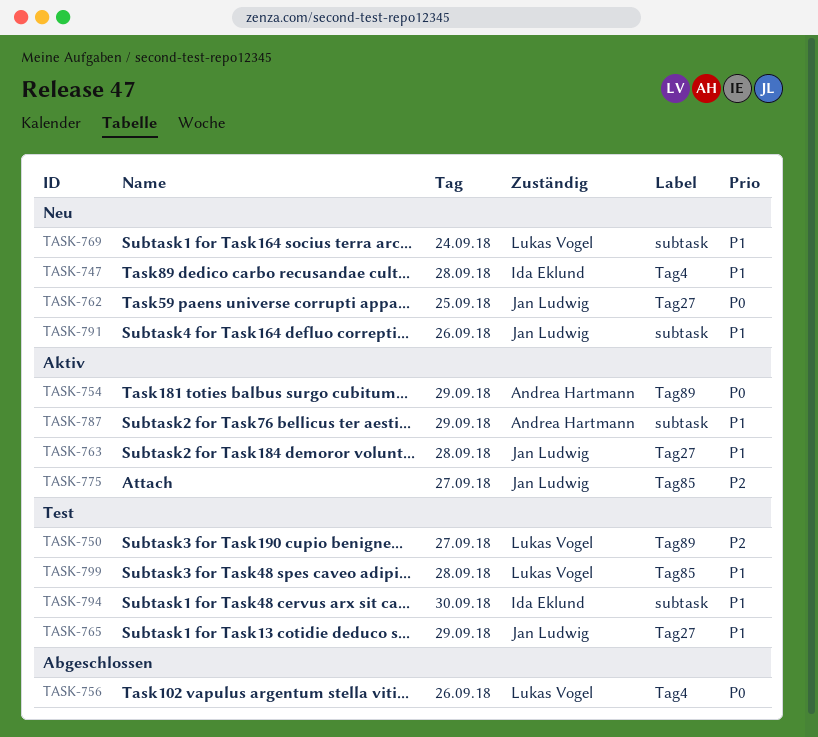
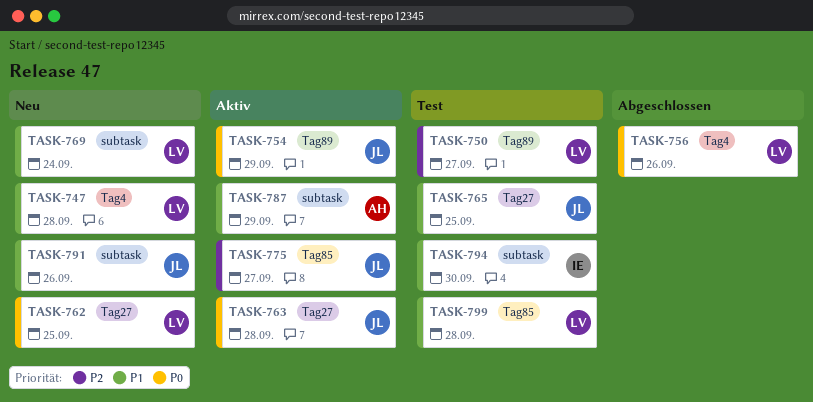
TASK-747, owner: Ida Eklund -> Lukas Vogel
TASK-754, owner: Andrea Hartmann -> Jan Ludwig
TASK-762, owner: Jan Ludwig -> Lukas Vogel
TASK-763, priority: P1 -> P0
TASK-765, day: Sep 29 -> Sep 25

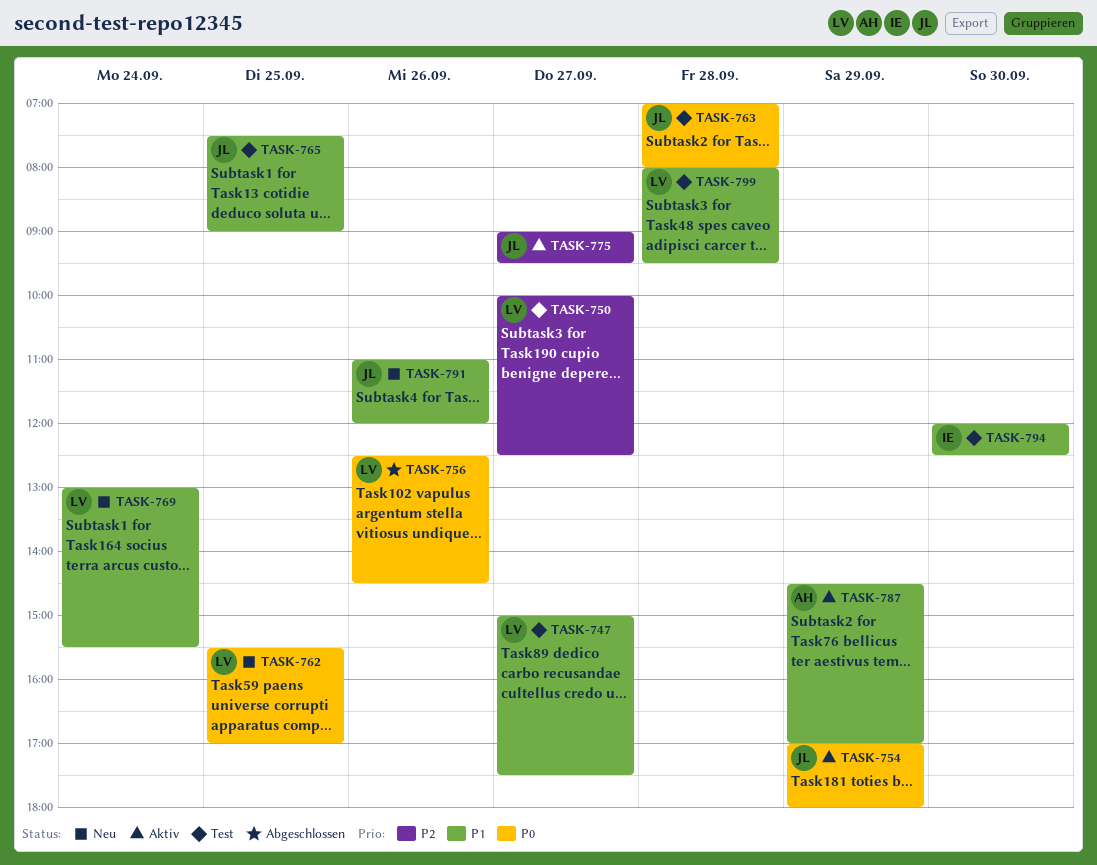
TASK-747, status: Neu -> Test
TASK-747, day: Sep 28 -> Sep 27
TASK-763, status: Aktiv -> Test

